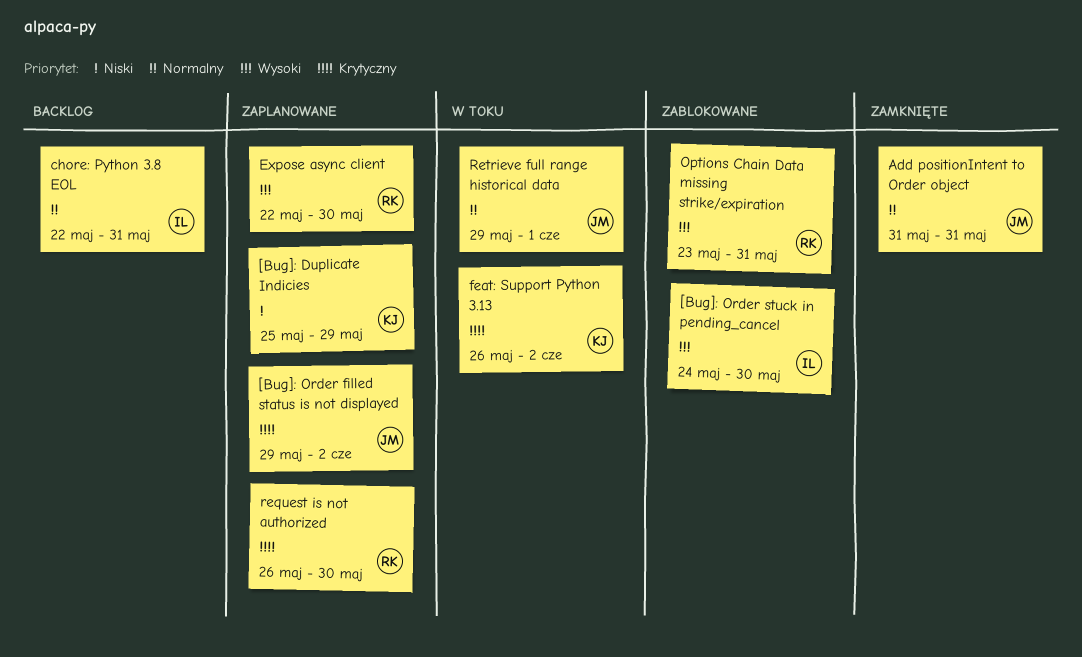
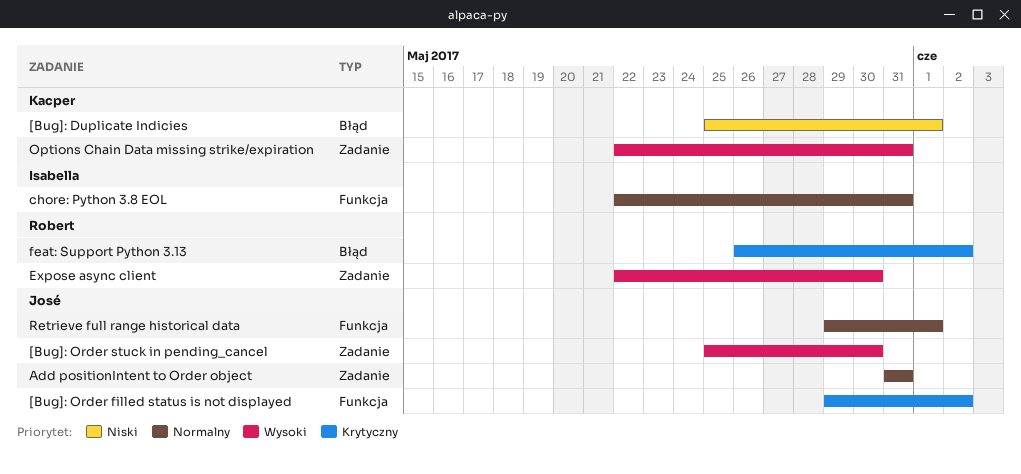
[Bug]: Duplicate Indicies, due: May 29 -> Jun 1
[Bug]: Order stuck in pending_cancel, owner: Isabella -> José
[Bug]: Order stuck in pending_cancel, start: May 24 -> May 25
feat: Support Python 3.13, owner: Kacper -> Robert
Options Chain Data missing strike/expiration, owner: Robert -> Kacper
Options Chain Data missing strike/expiration, start: May 23 -> May 22
request is not authorized: present -> none

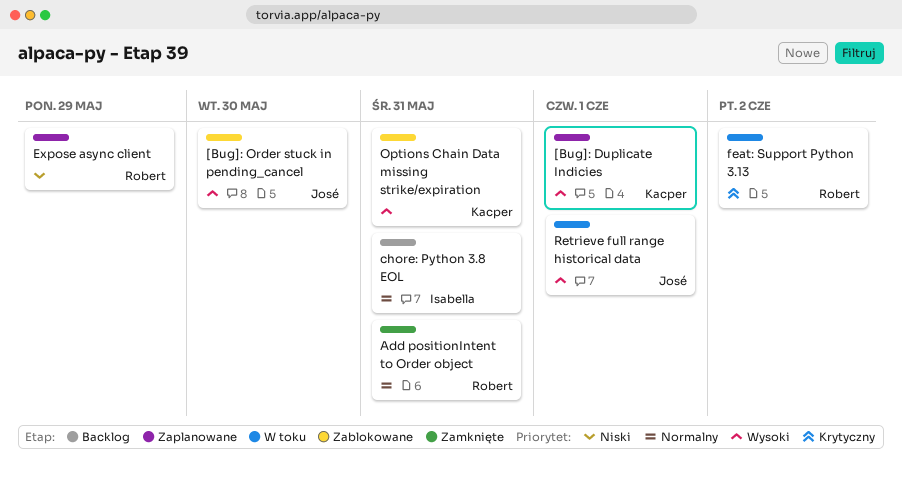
[Bug]: Duplicate Indicies, priority: Niski -> Wysoki
[Bug]: Order filled status is not displayed: present -> none
Add positionIntent to Order object, owner: José -> Robert
Expose async client, priority: Wysoki -> Niski
Expose async client, due: May 30 -> May 29
Retrieve full range historical data, priority: Normalny -> Wysoki

